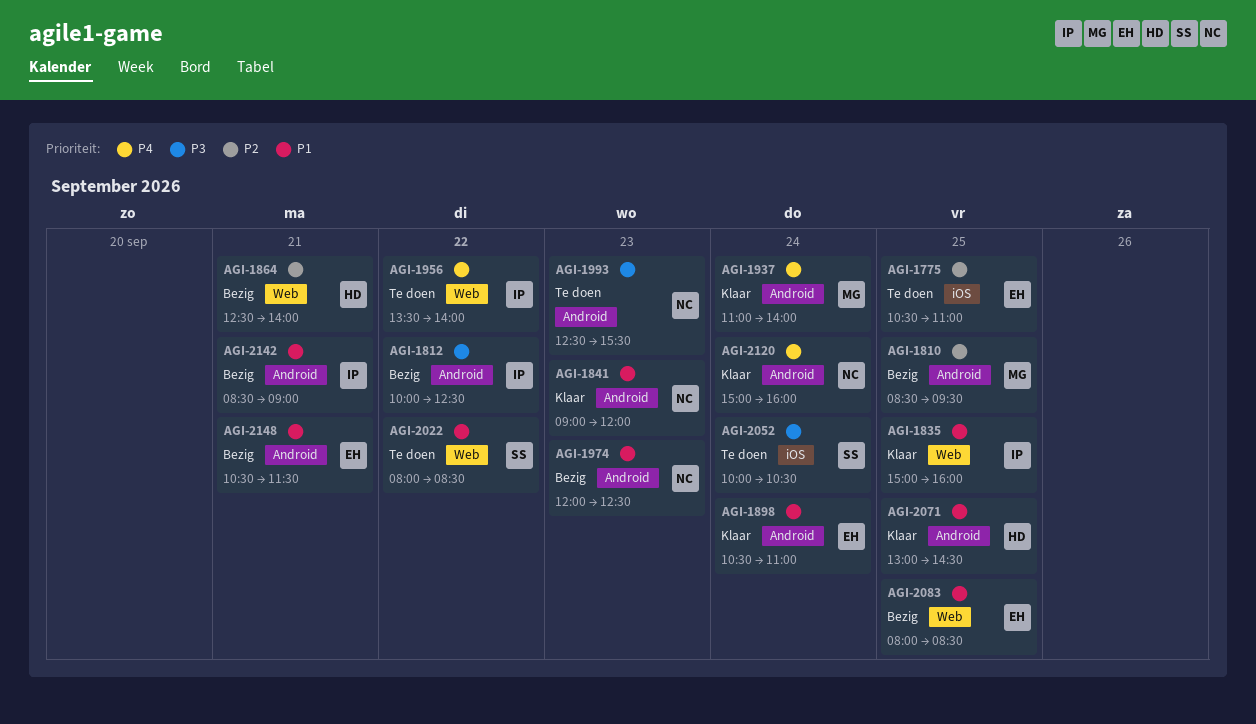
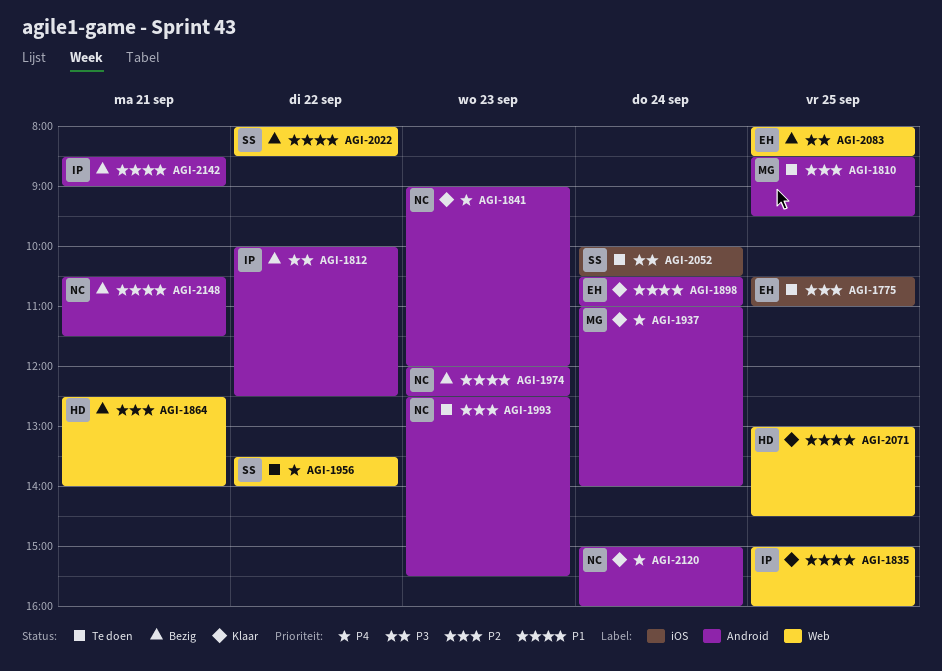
AGI-1810, status: Bezig -> Te doen
AGI-1841, priority: P1 -> P4
AGI-1956, owner: IP -> SS
AGI-1993, priority: P3 -> P2
AGI-2022, status: Te doen -> Bezig
AGI-2071, label: Android -> Web
AGI-2083, priority: P1 -> P3
AGI-2148, owner: EH -> NC

